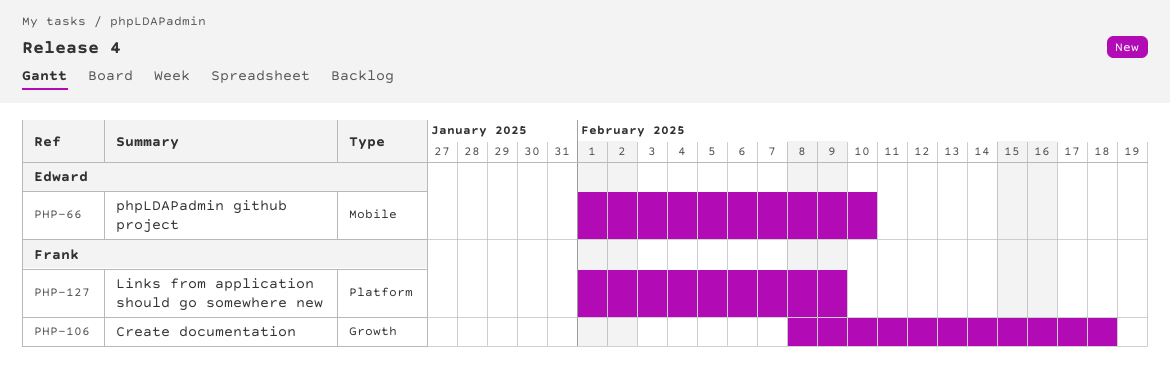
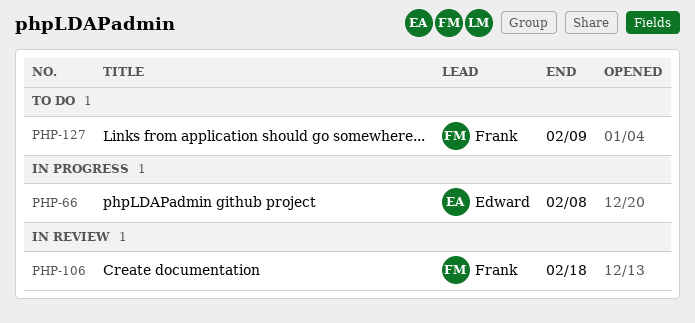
PHP-66, due: Feb 10 -> Feb 8

